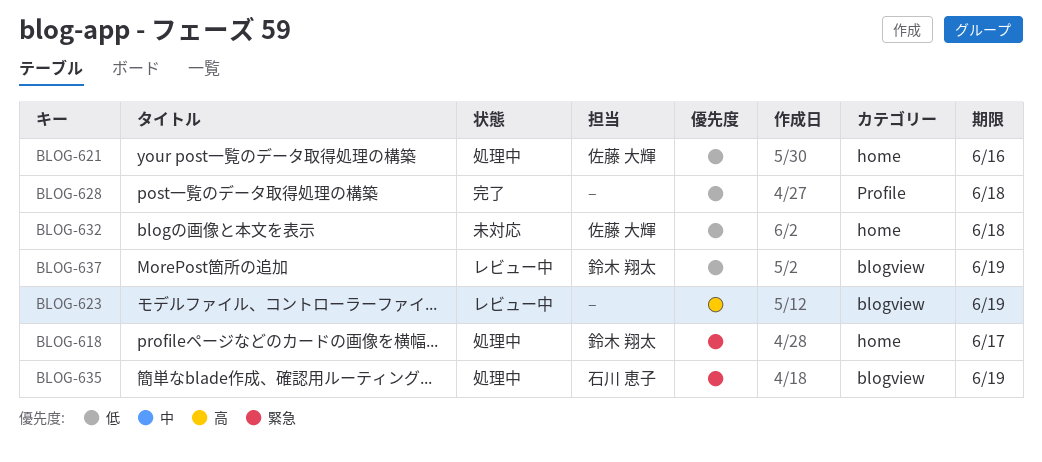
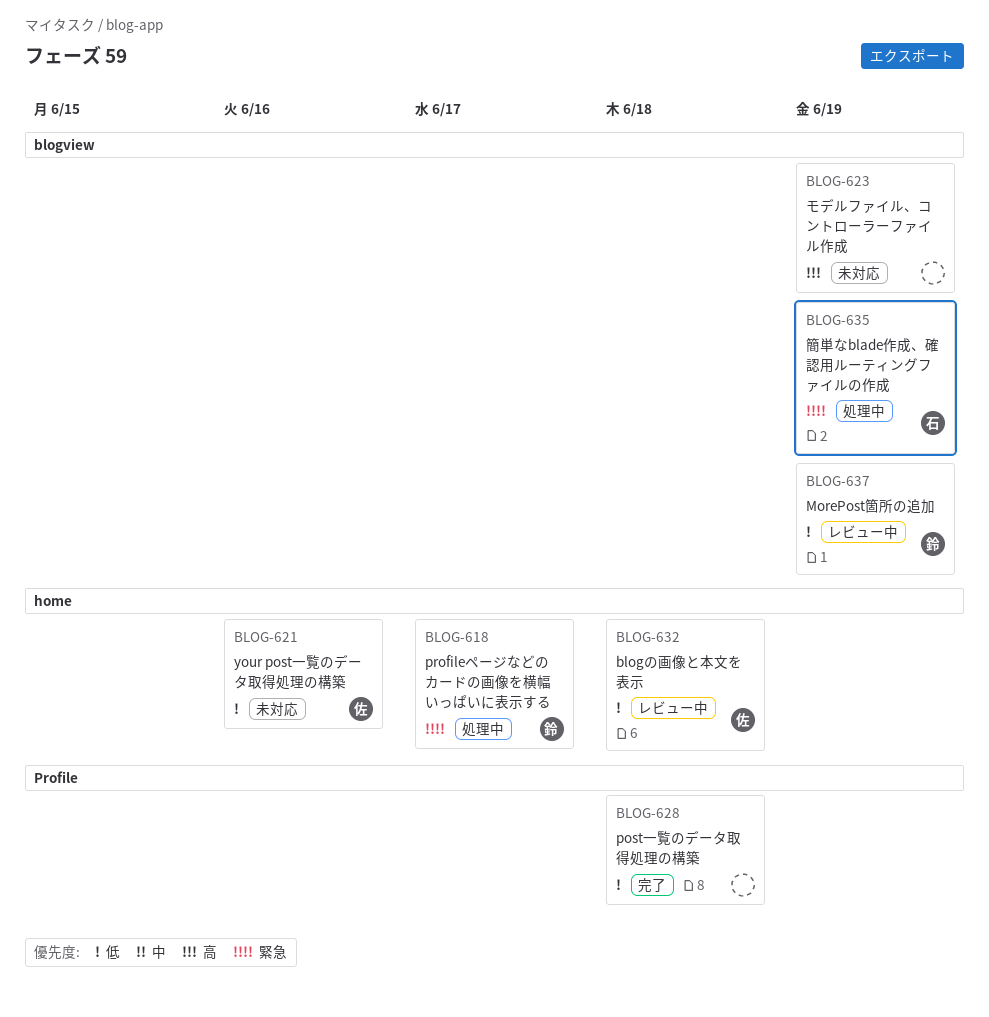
BLOG-621, status: 処理中 -> 未対応
BLOG-623, status: レビュー中 -> 未対応
BLOG-632, status: 未対応 -> レビュー中

